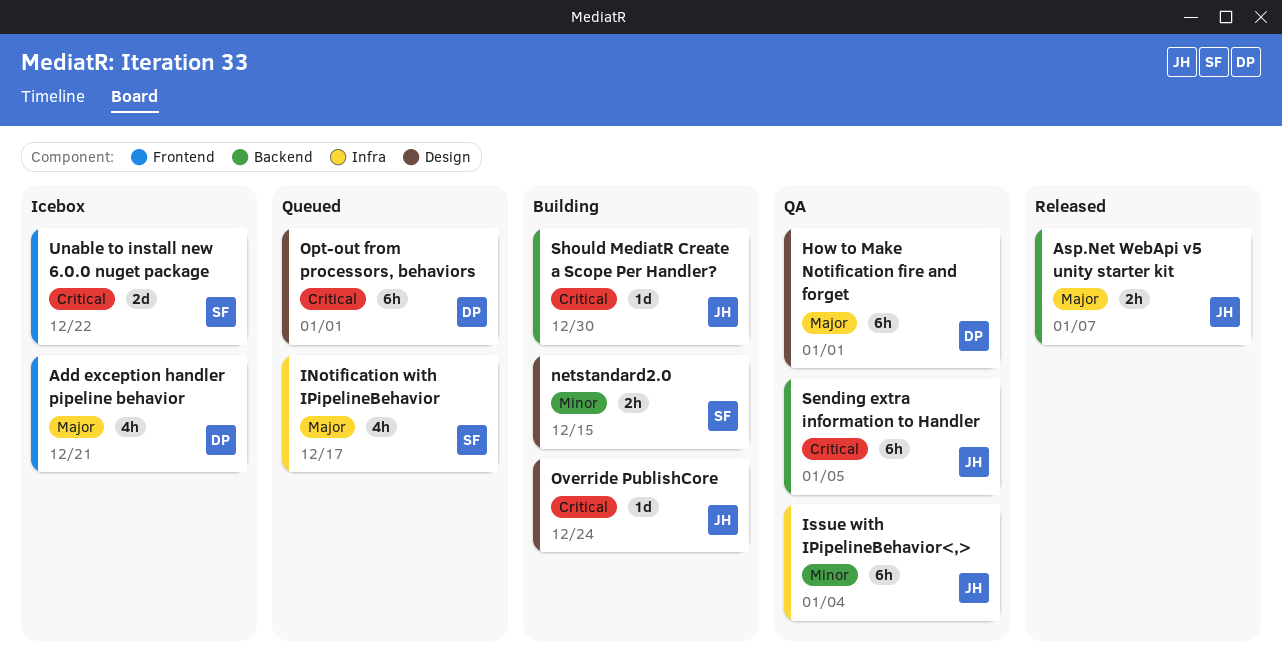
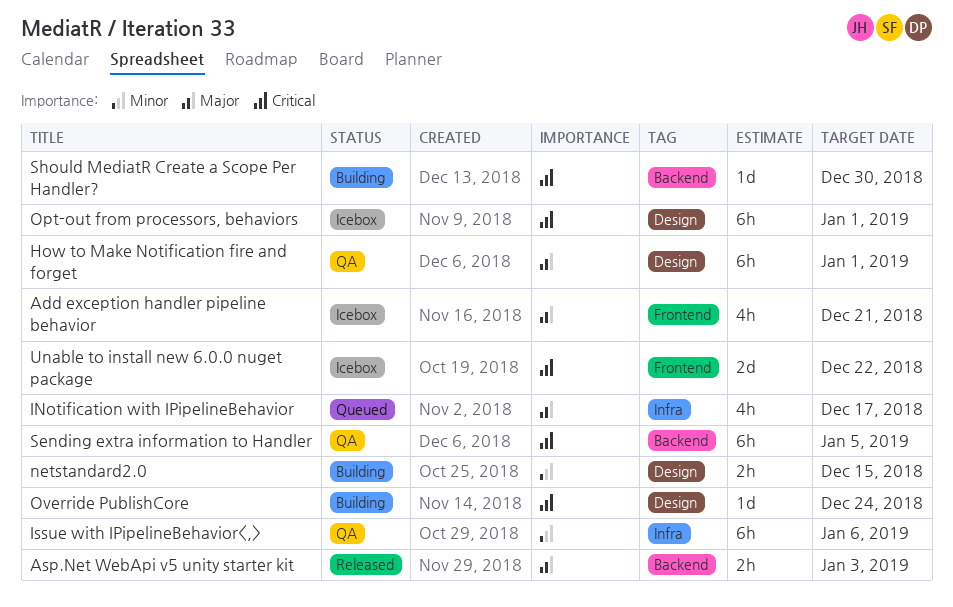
Asp.Net WebApi v5 unity starter kit, due: Jan 7 -> Jan 3
Issue with IPipelineBehavior<,>, due: Jan 4 -> Jan 6
Opt-out from processors, behaviors, status: Queued -> Icebox

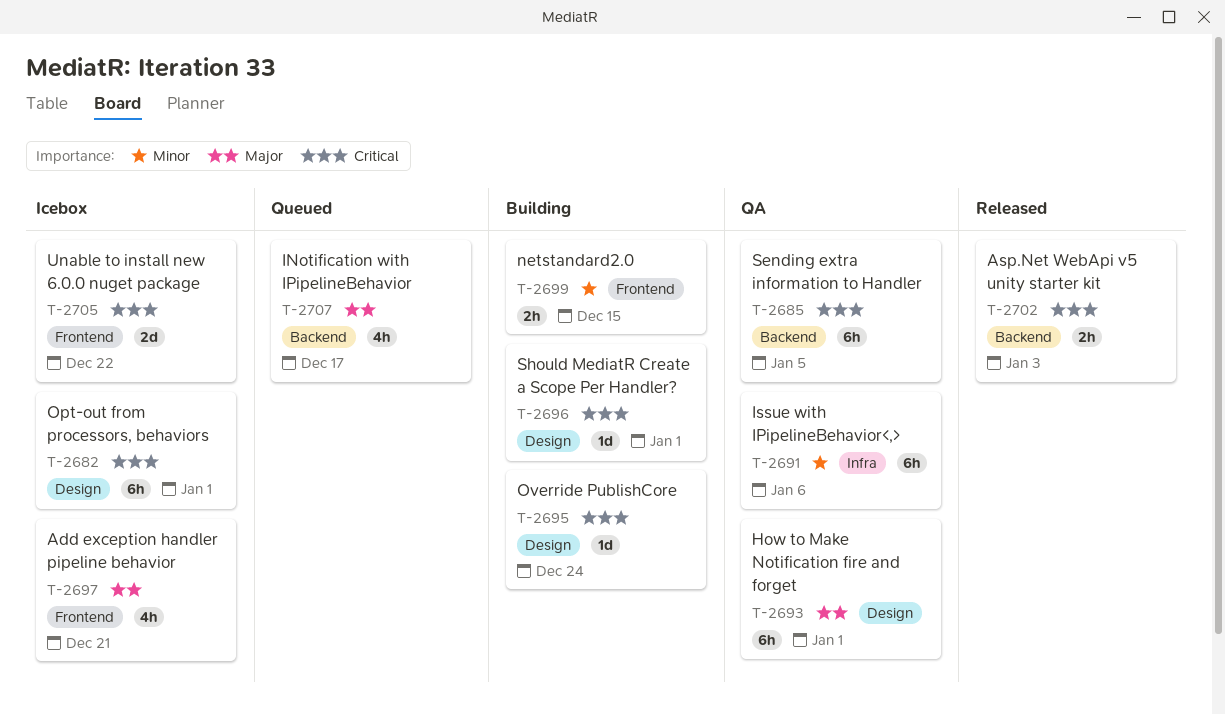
Asp.Net WebApi v5 unity starter kit, priority: Major -> Critical
INotification with IPipelineBehavior, label: Infra -> Backend
netstandard2.0, label: Design -> Frontend
Should MediatR Create a Scope Per Handler?, label: Backend -> Design
Should MediatR Create a Scope Per Handler?, due: Dec 30 -> Jan 1

